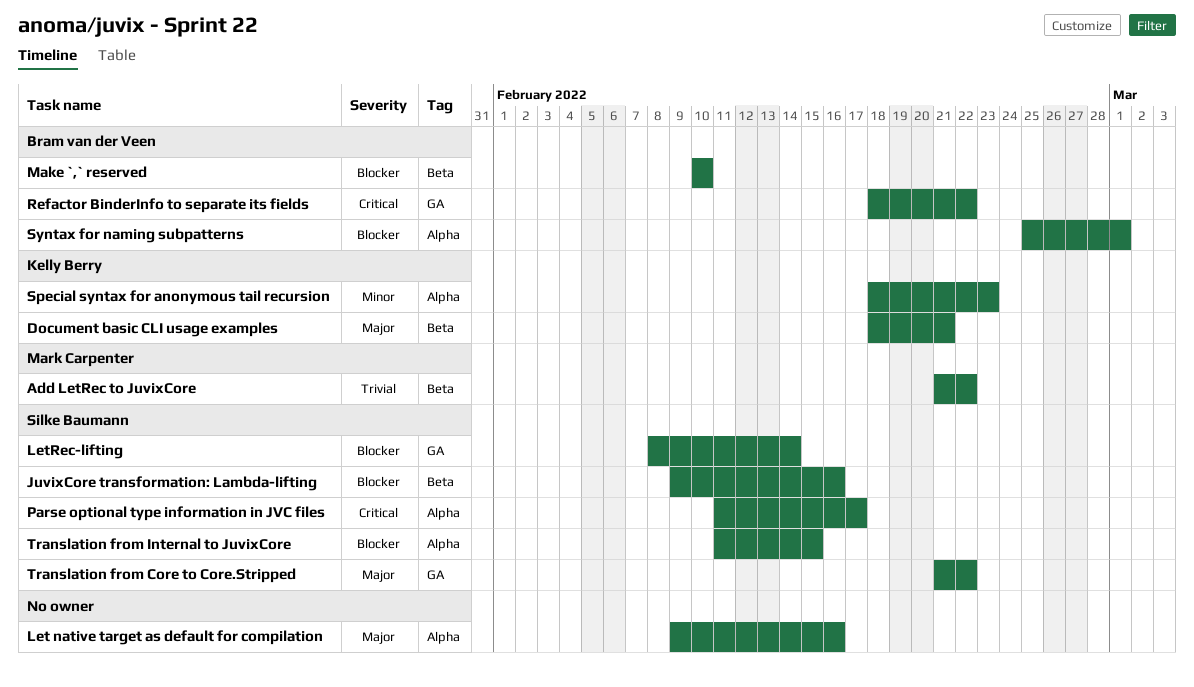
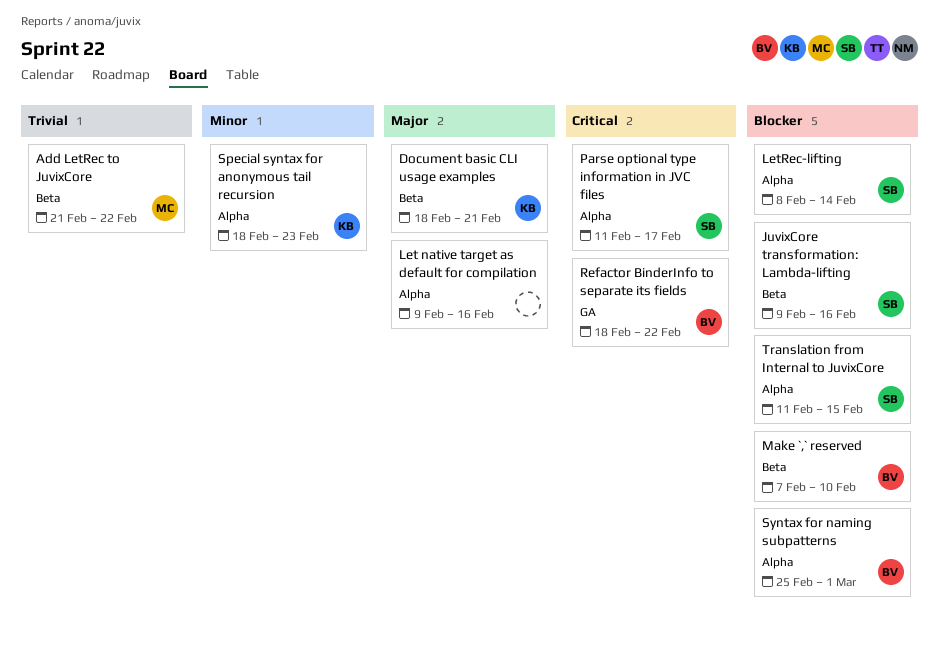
LetRec-lifting, label: GA -> Alpha
Make `,` reserved, start: Feb 10 -> Feb 7
Translation from Core to Core.Stripped: present -> none

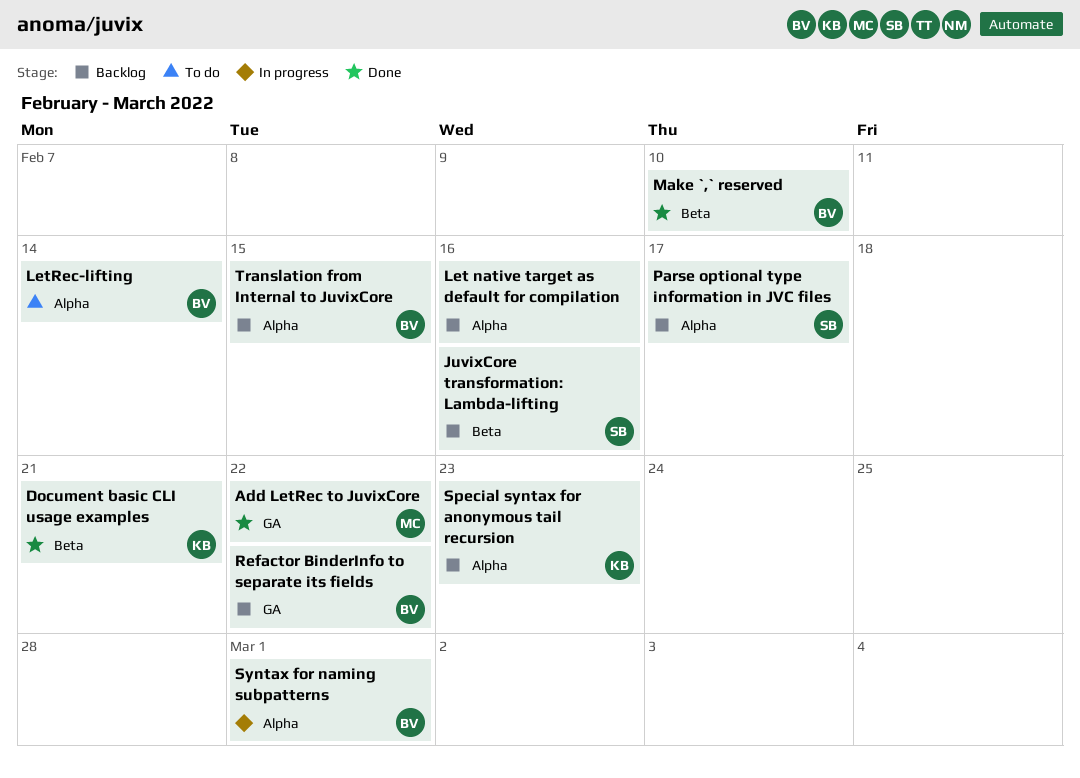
Add LetRec to JuvixCore, label: Beta -> GA
LetRec-lifting, owner: SB -> BV
Translation from Internal to JuvixCore, owner: SB -> BV

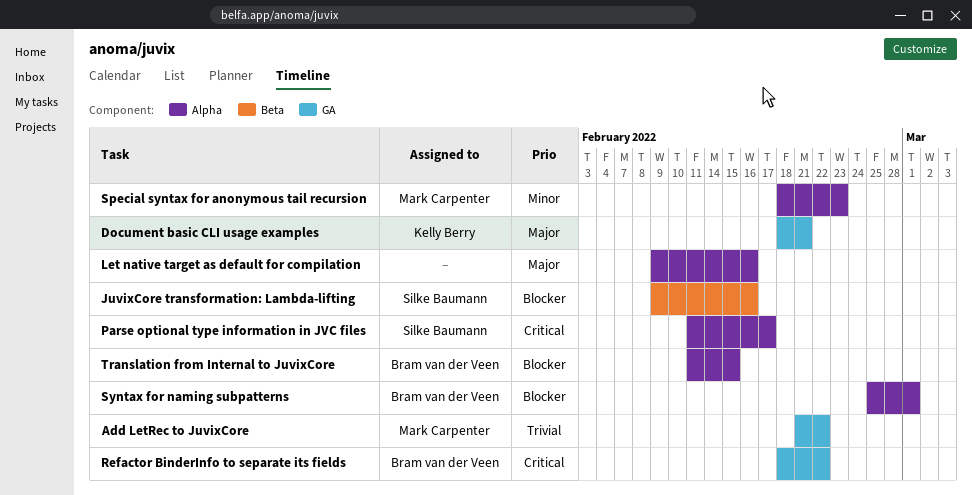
Document basic CLI usage examples, label: Beta -> GA
LetRec-lifting: present -> none
Make `,` reserved: present -> none
Special syntax for anonymous tail recursion, owner: Kelly Berry -> Mark Carpenter

